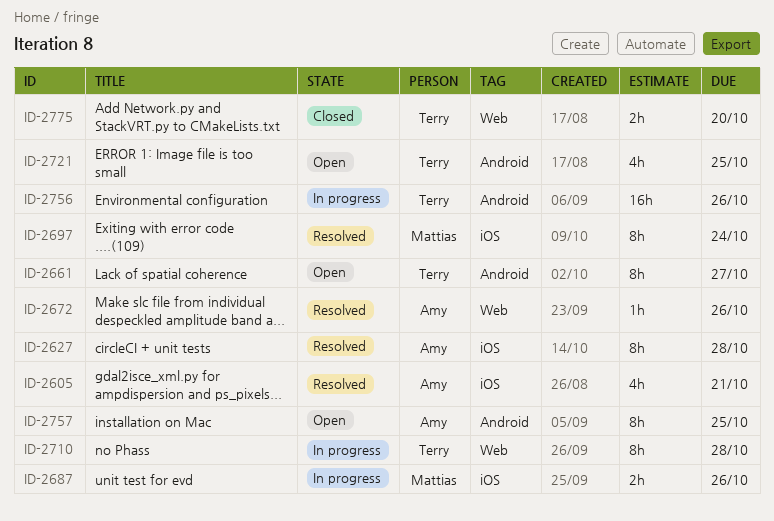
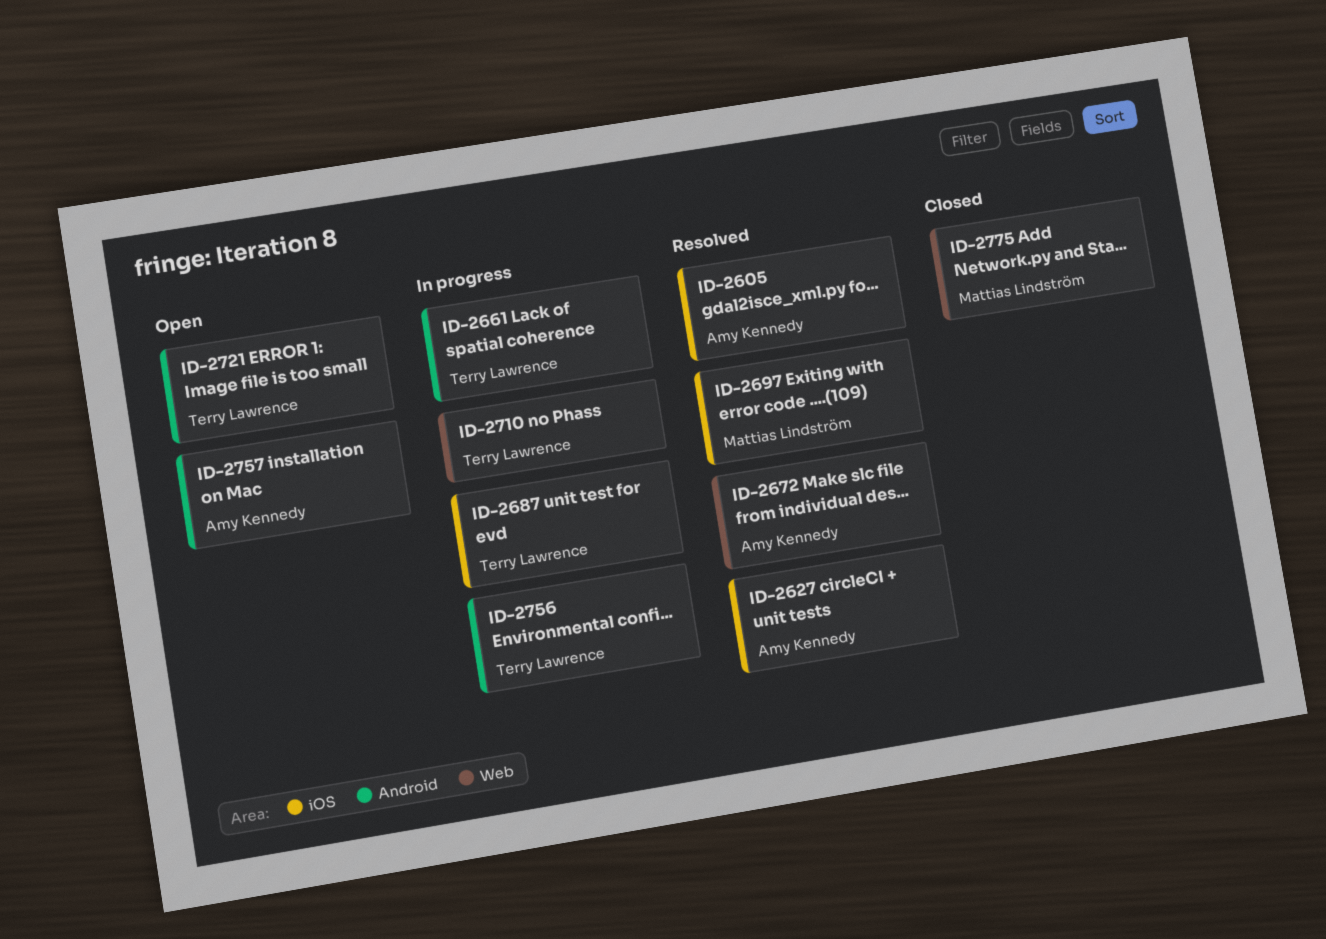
ID-2661, status: Open -> In progress
ID-2687, owner: Mattias Lindström -> Terry Lawrence
ID-2775, owner: Terry Lawrence -> Mattias Lindström

